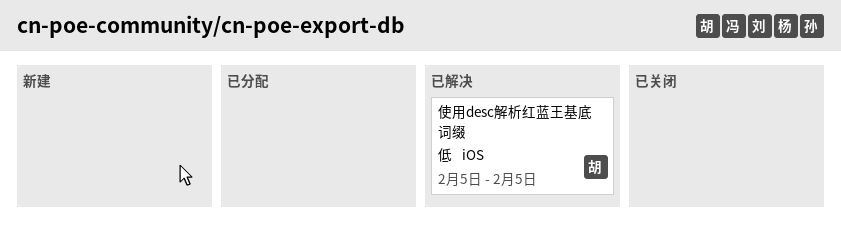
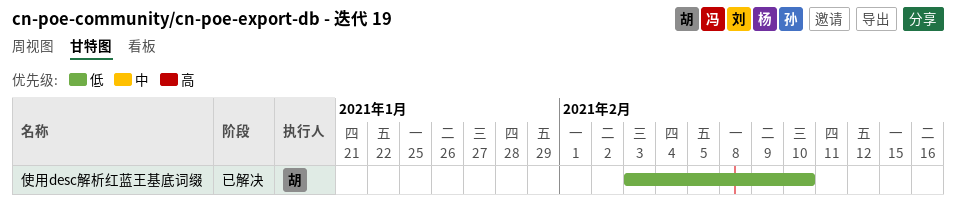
使用desc解析红蓝王基底词缀, start: Feb 5 -> Feb 3
使用desc解析红蓝王基底词缀, due: Feb 5 -> Feb 10

